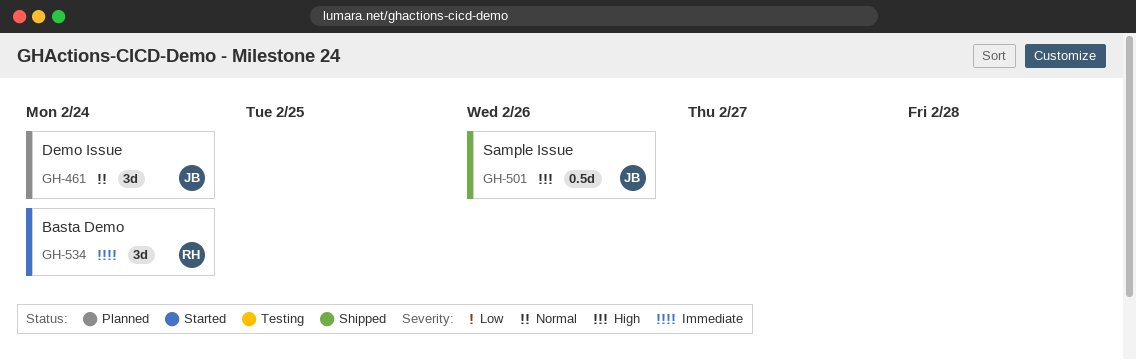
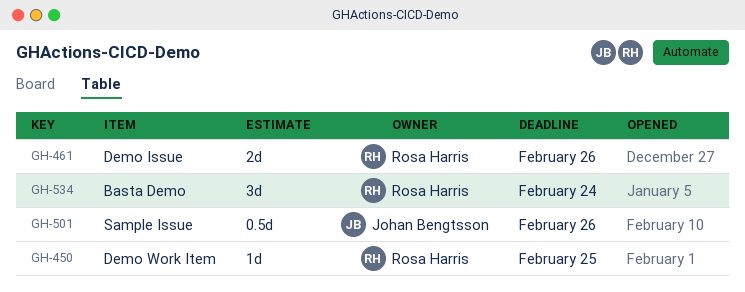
GH-450: none -> present
GH-461, owner: Johan Bengtsson -> Rosa Harris
GH-461, estimate: 3d -> 2d
GH-461, due: Feb 24 -> Feb 26

